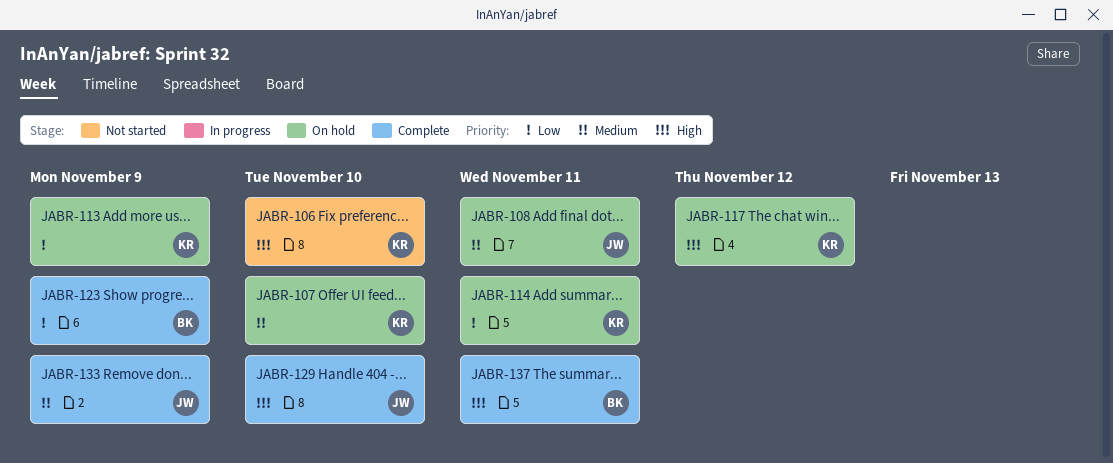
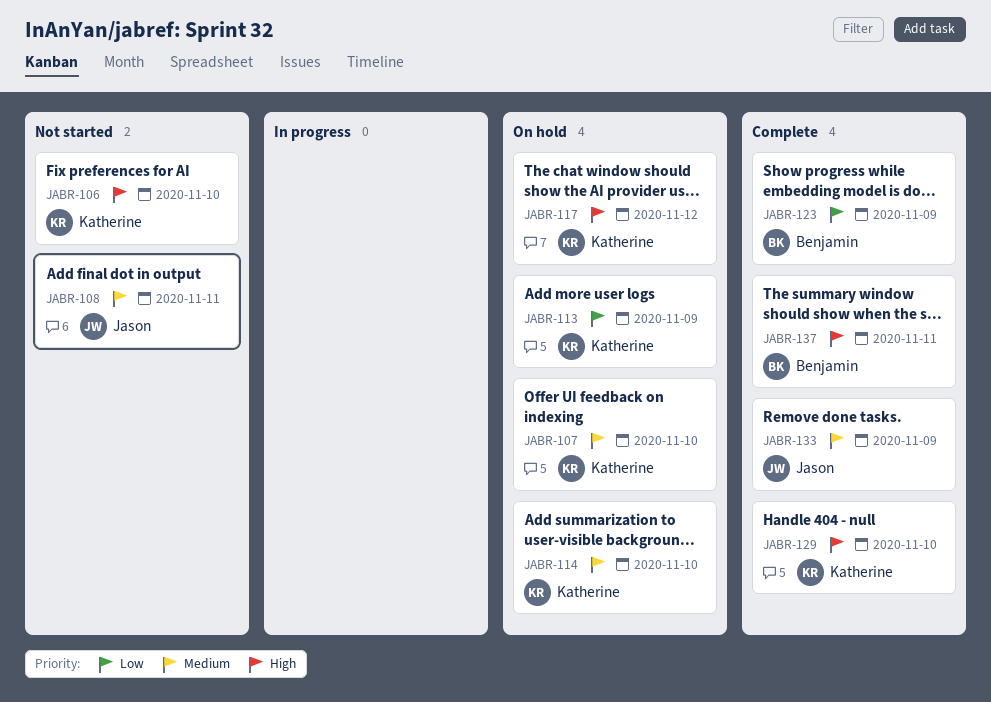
JABR-108, status: On hold -> Not started
JABR-114, priority: Low -> Medium
JABR-114, due: Nov 11 -> Nov 10
JABR-129, owner: Jason -> Katherine

